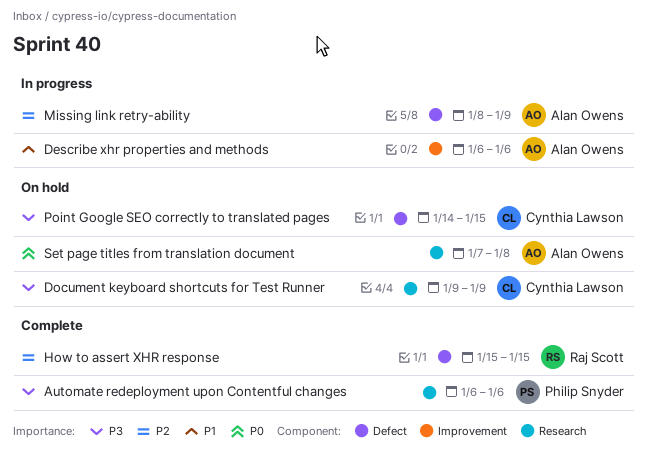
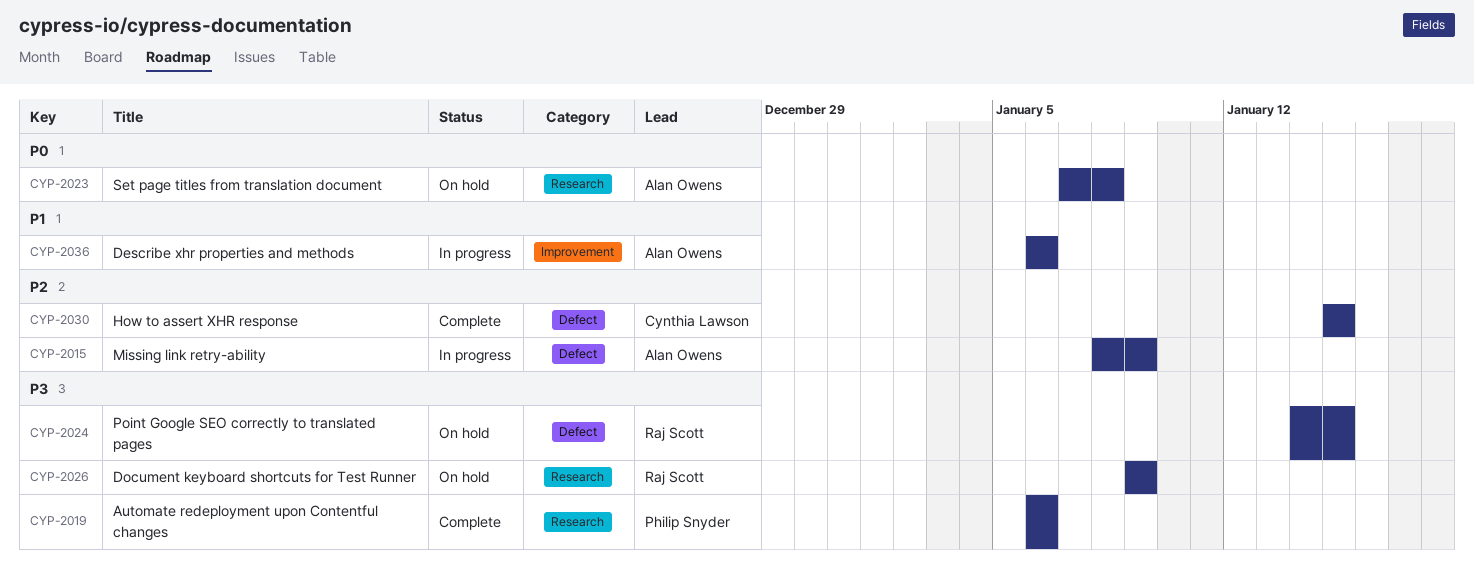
Document keyboard shortcuts for Test Runner, owner: Cynthia Lawson -> Raj Scott
How to assert XHR response, owner: Raj Scott -> Cynthia Lawson
Point Google SEO correctly to translated pages, owner: Cynthia Lawson -> Raj Scott

